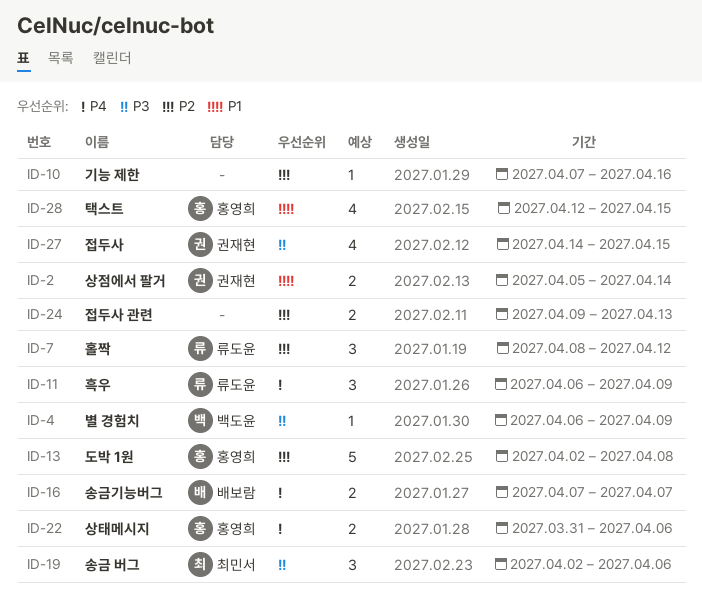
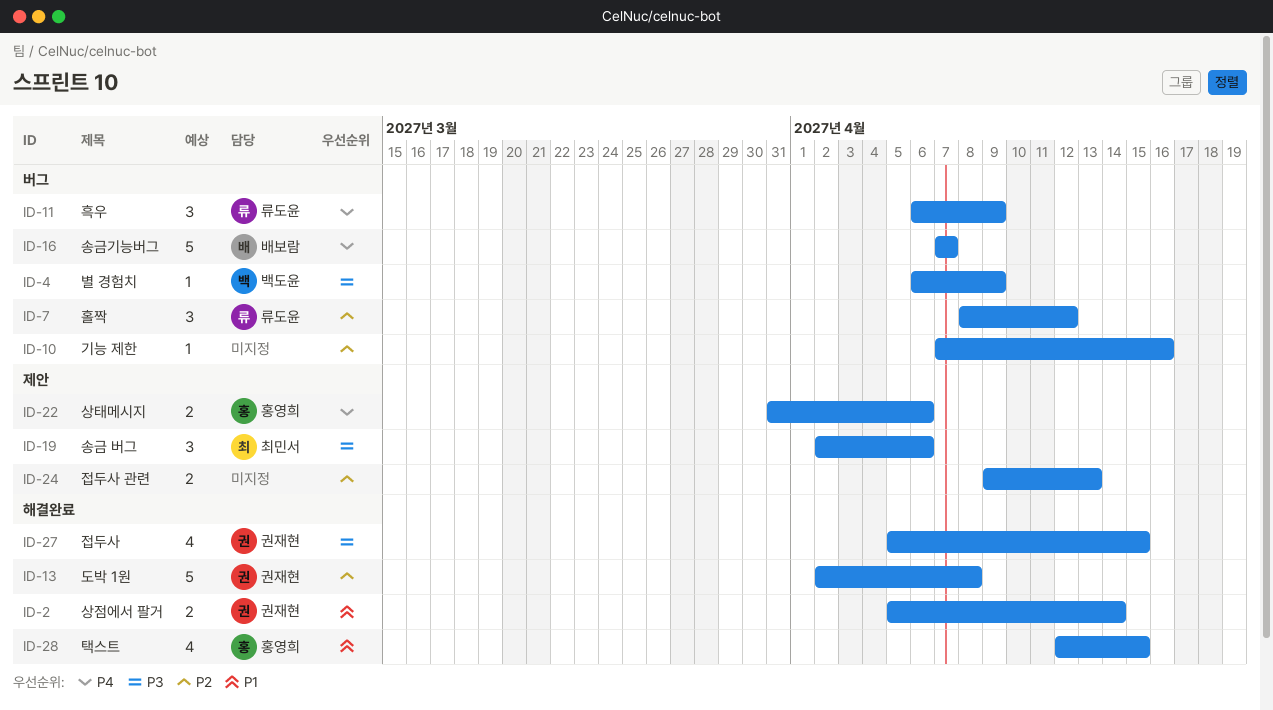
ID-13, owner: 홍영희 -> 권재현
ID-16, estimate: 2 -> 5
ID-27, start: Apr 14 -> Apr 5

